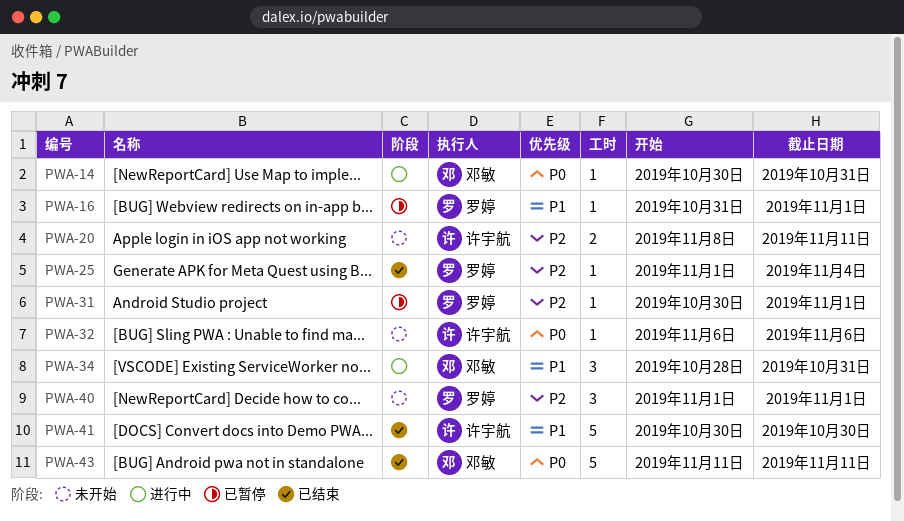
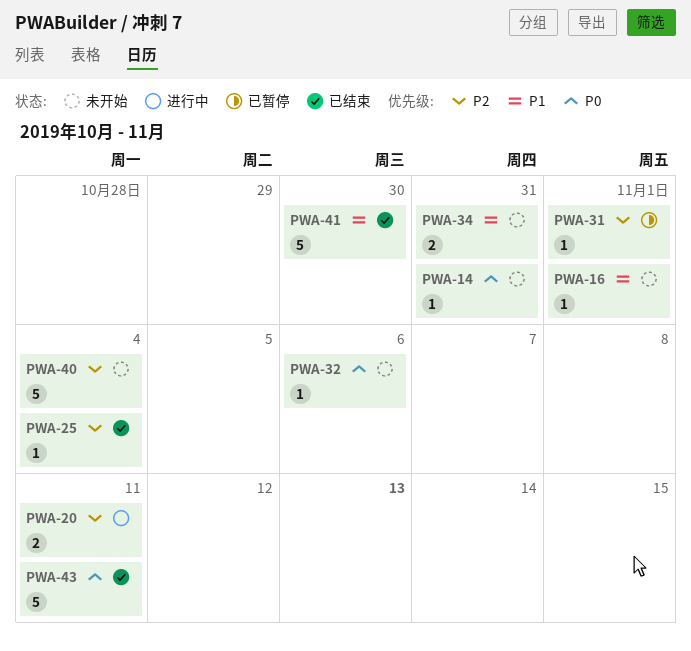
PWA-14, status: 进行中 -> 未开始
PWA-16, status: 已暂停 -> 未开始
PWA-20, status: 未开始 -> 进行中
PWA-34, status: 进行中 -> 未开始
PWA-34, estimate: 3 -> 2
PWA-40, estimate: 3 -> 5
PWA-40, due: Nov 1 -> Nov 4

